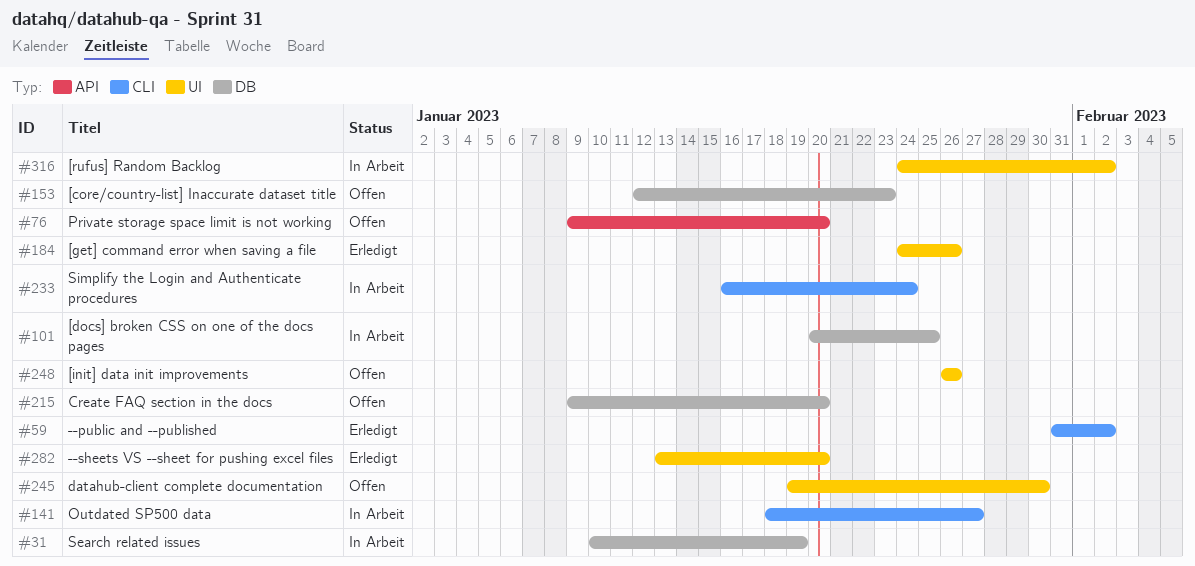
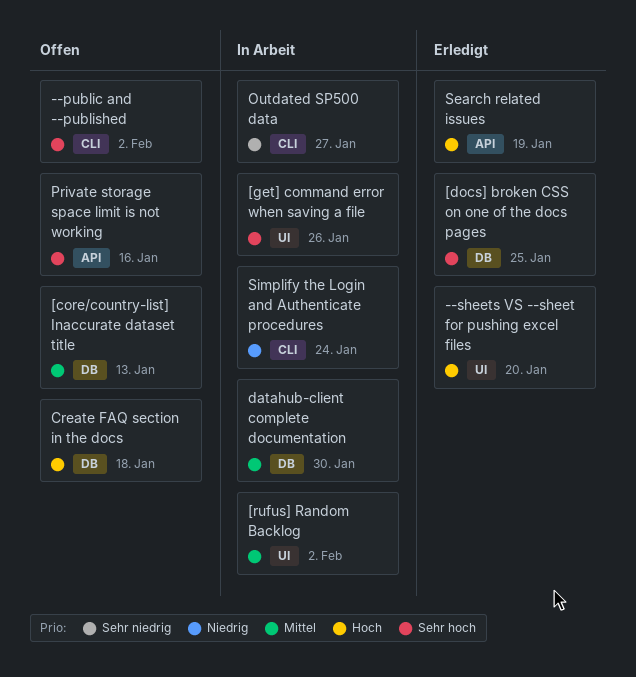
--public and --published, status: Erledigt -> Offen
[core/country-list] Inaccurate dataset title, due: Jan 23 -> Jan 13
[docs] broken CSS on one of the docs pages, status: In Arbeit -> Erledigt
[get] command error when saving a file, status: Erledigt -> In Arbeit
[init] data init improvements: present -> none
Create FAQ section in the docs, due: Jan 20 -> Jan 18
datahub-client complete documentation, status: Offen -> In Arbeit
datahub-client complete documentation, label: UI -> DB
Private storage space limit is not working, due: Jan 20 -> Jan 16
Search related issues, status: In Arbeit -> Erledigt
Search related issues, label: DB -> API

